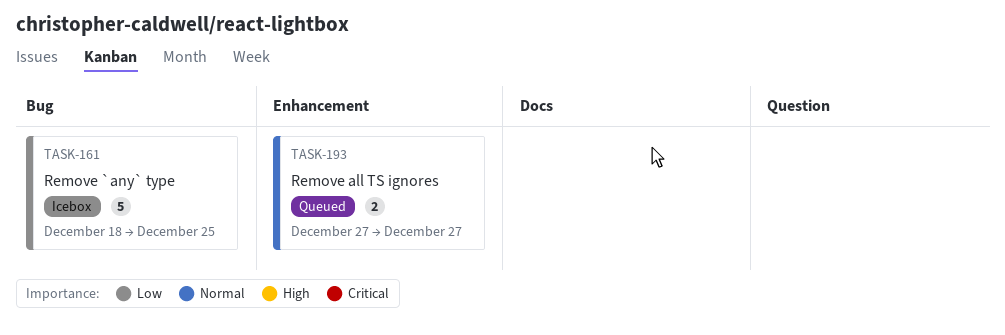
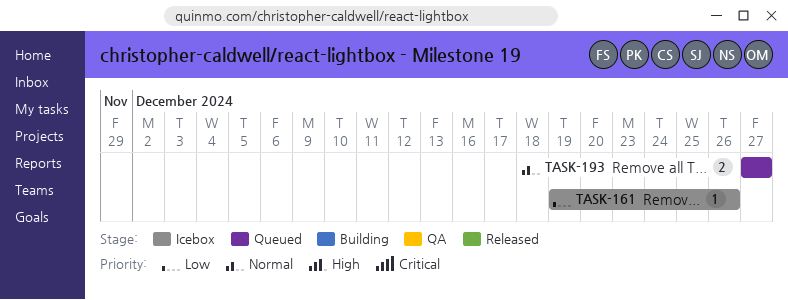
TASK-161, estimate: 5 -> 1
TASK-161, start: Dec 18 -> Dec 19
TASK-161, due: Dec 25 -> Dec 26

